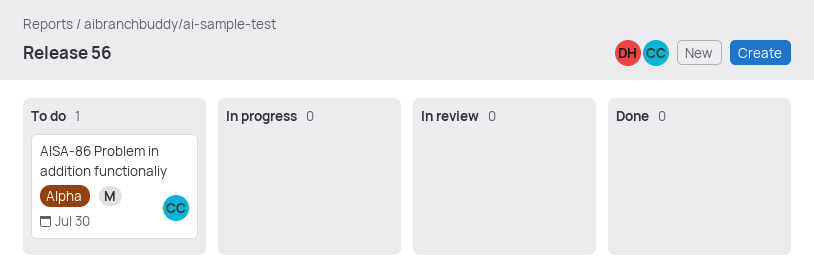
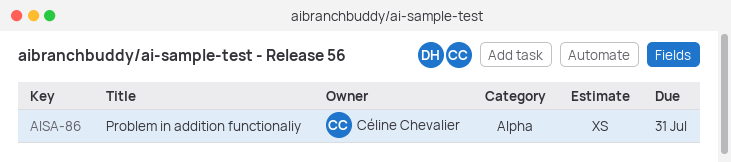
AISA-86, estimate: M -> XS
AISA-86, due: Jul 30 -> Jul 31

